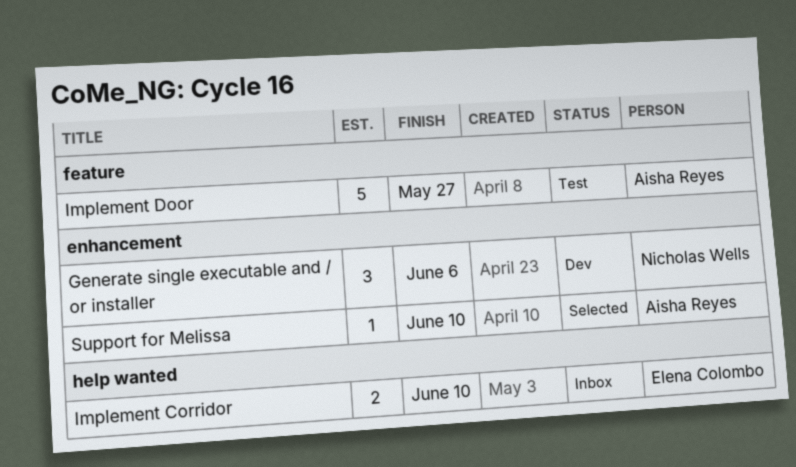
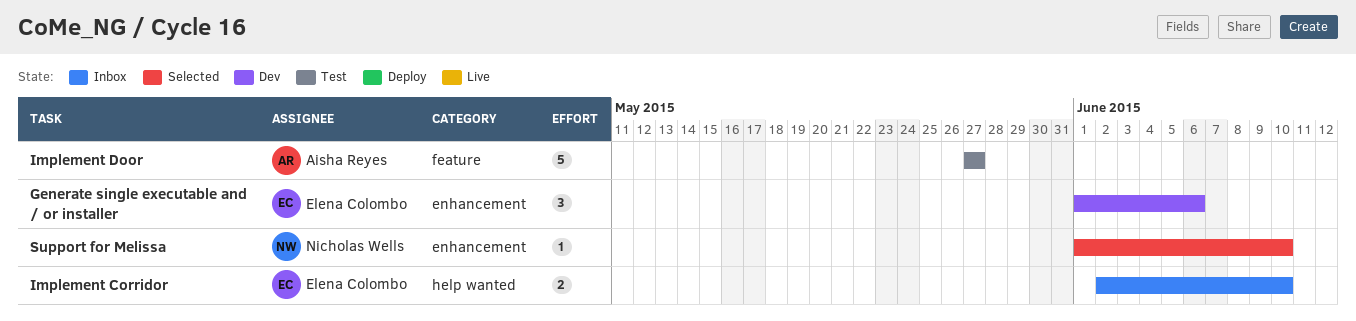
Generate single executable and / or installer, owner: Nicholas Wells -> Elena Colombo
Support for Melissa, owner: Aisha Reyes -> Nicholas Wells

